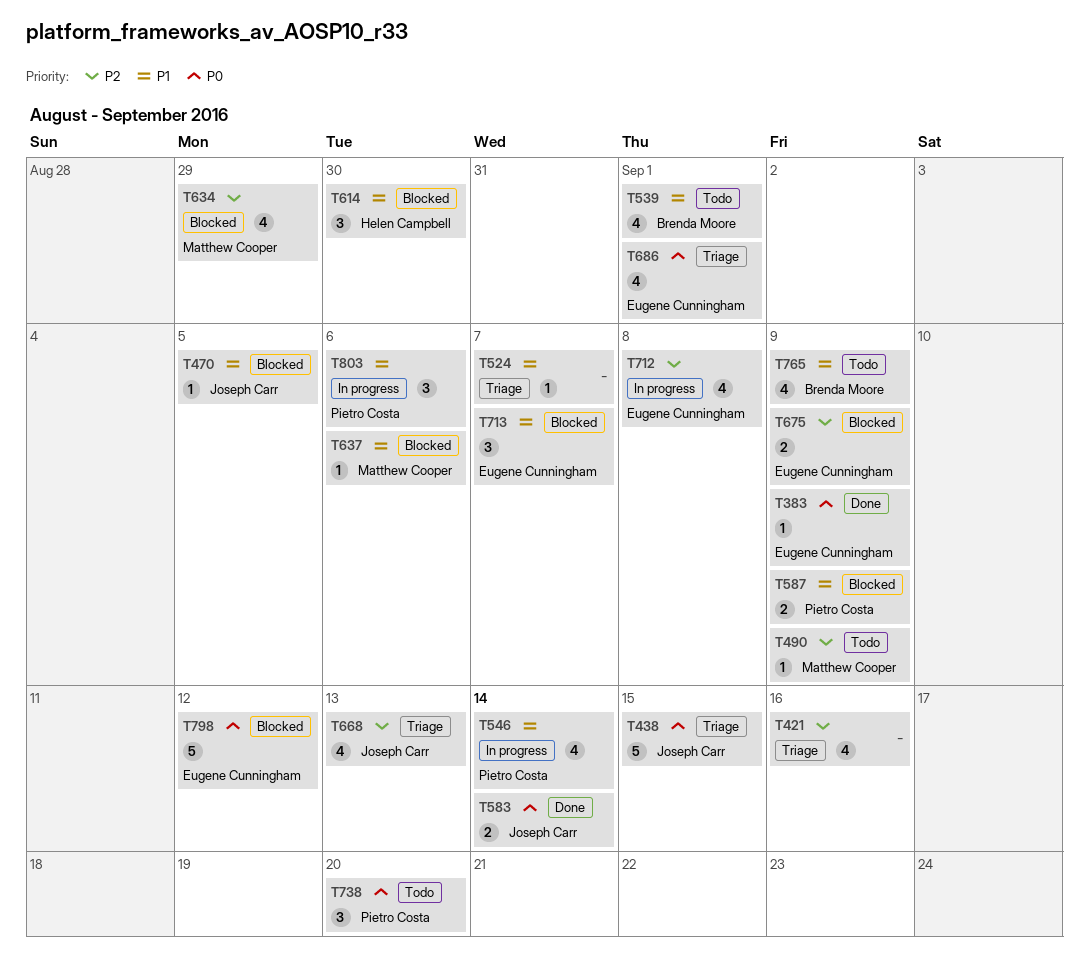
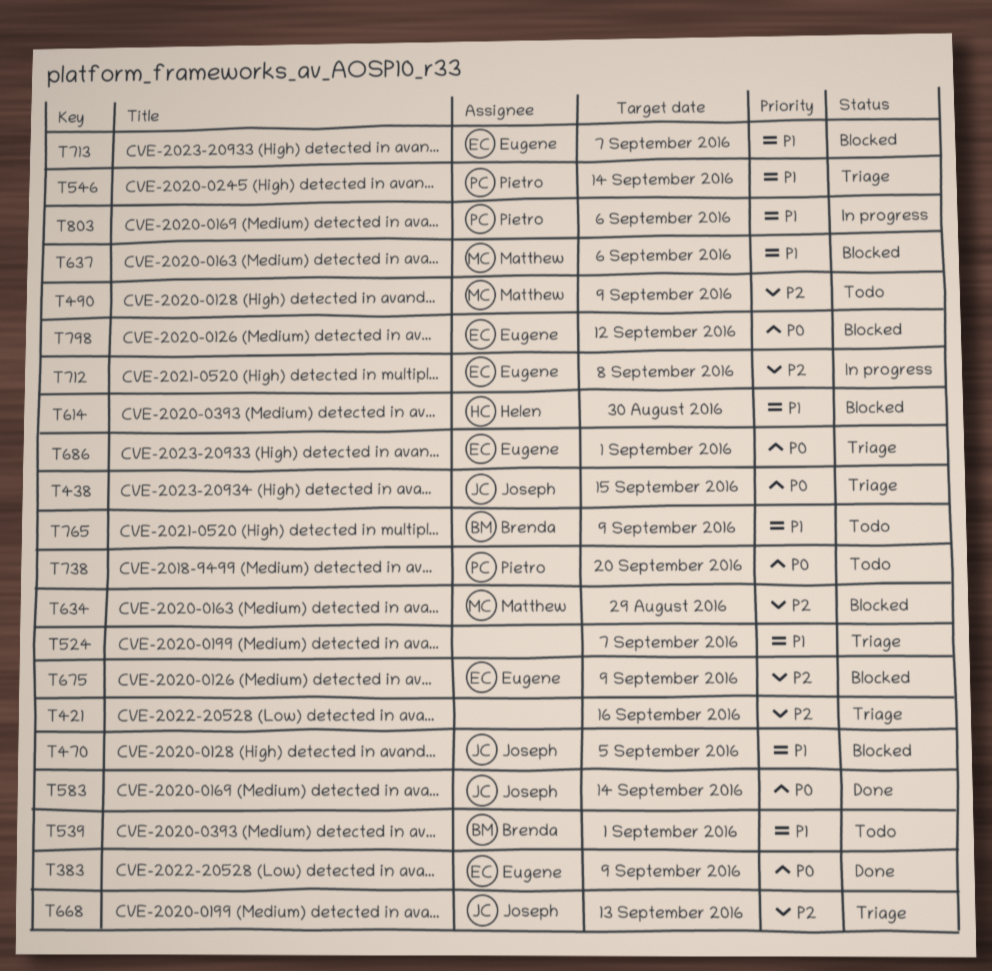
T546, status: In progress -> Triage
T587: present -> none

